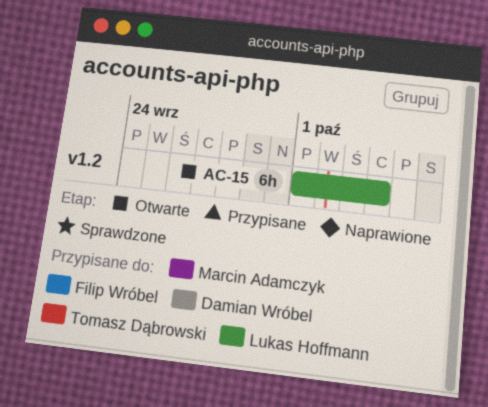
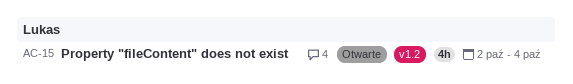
AC-15, estimate: 6h -> 4h
AC-15, start: Oct 1 -> Oct 2

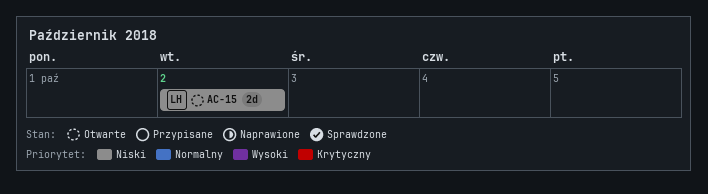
AC-15, estimate: 4h -> 2d
AC-15, due: Oct 4 -> Oct 2

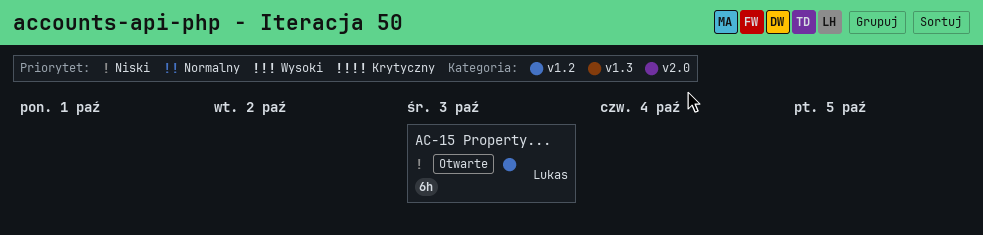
AC-15, estimate: 2d -> 6h
AC-15, due: Oct 2 -> Oct 3

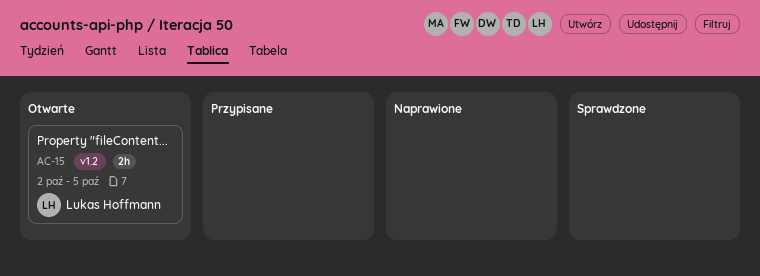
AC-15, estimate: 6h -> 2h
AC-15, due: Oct 3 -> Oct 5

